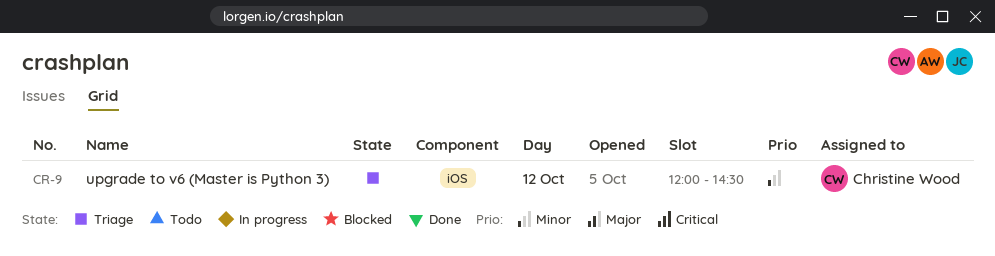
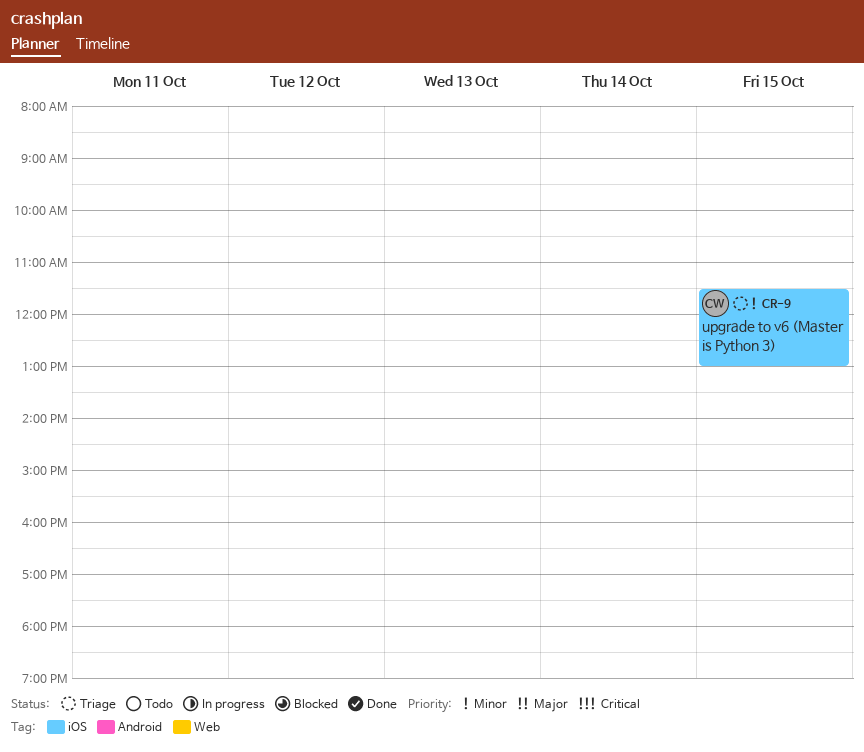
CR-9, day: Oct 12 -> Oct 15
CR-9, begins: 12:00 -> 11:30
CR-9, ends: 14:30 -> 13:00

